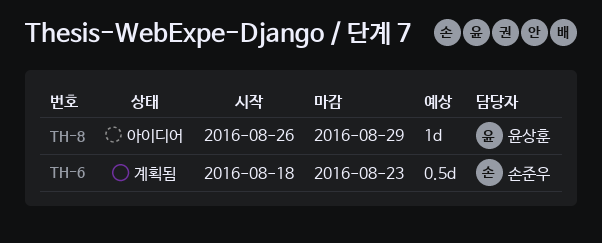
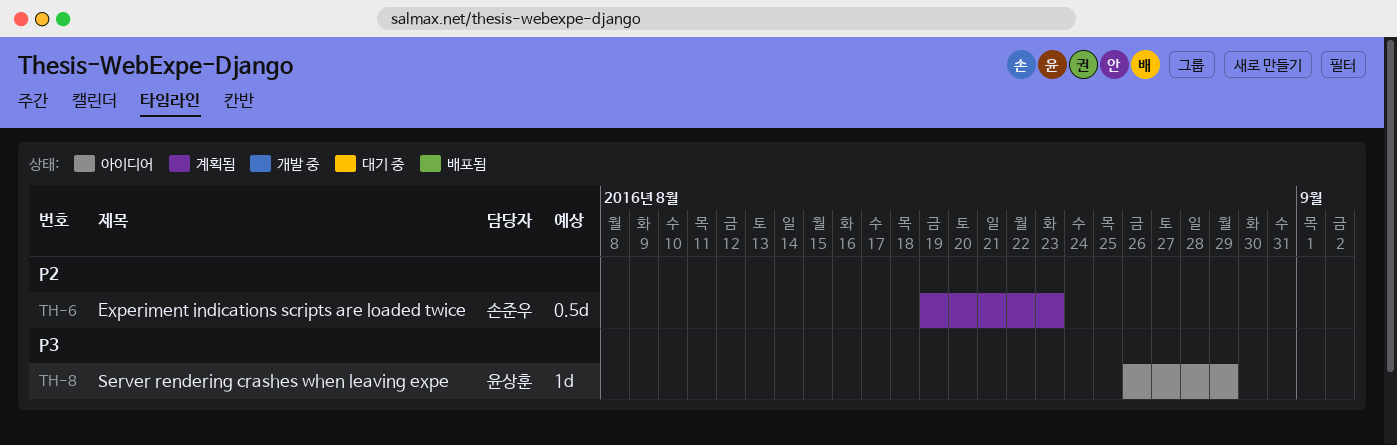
TH-6, start: Aug 18 -> Aug 19

